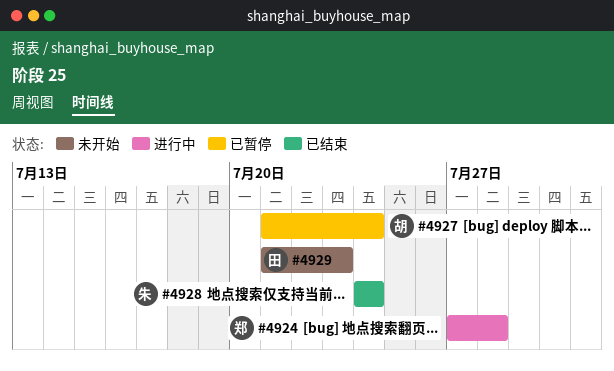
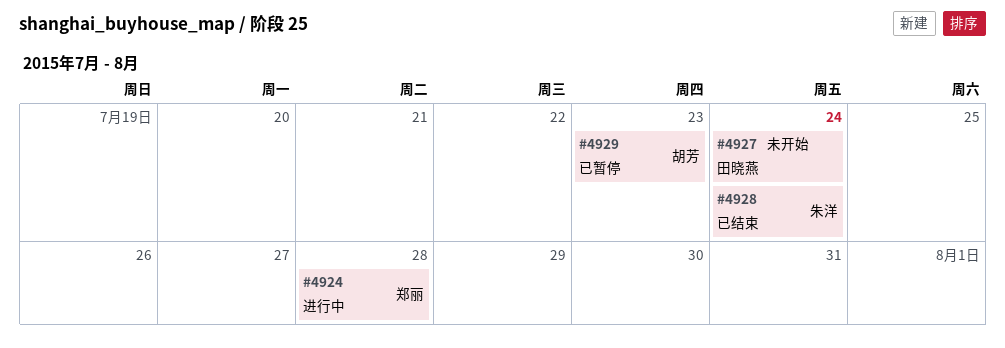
#4927, status: 已暂停 -> 未开始
#4927, owner: 胡芳 -> 田晓燕
#4929, status: 未开始 -> 已暂停
#4929, owner: 田晓燕 -> 胡芳

